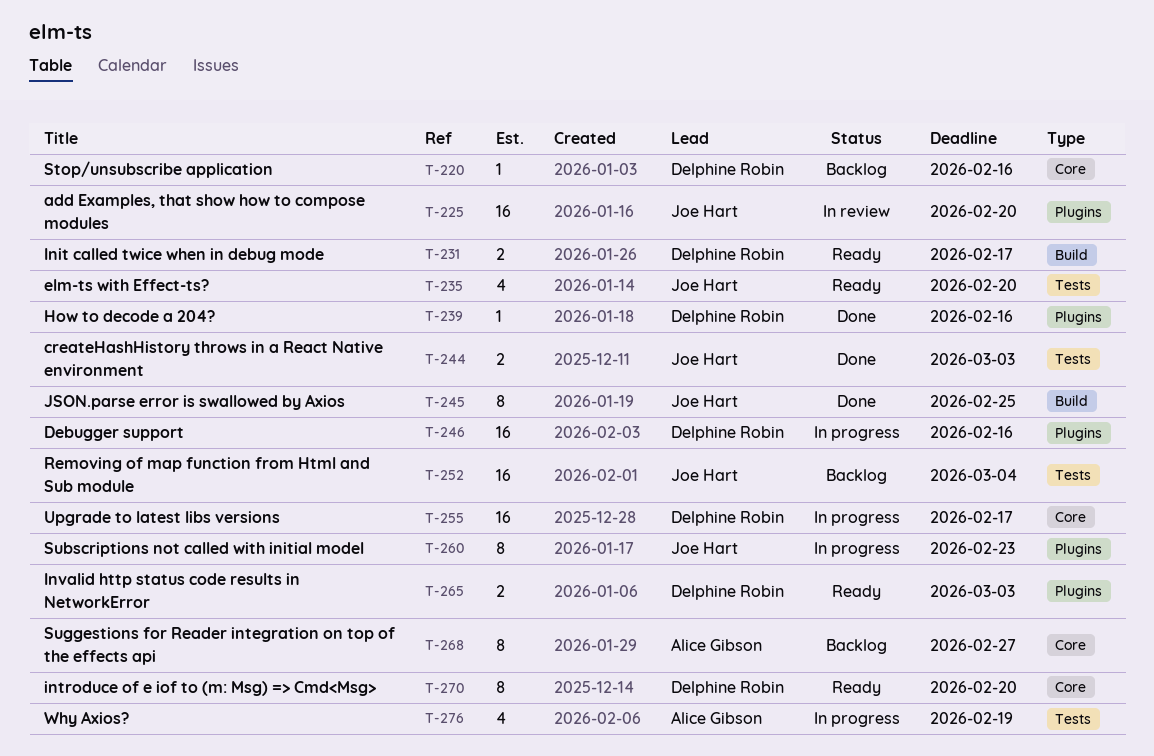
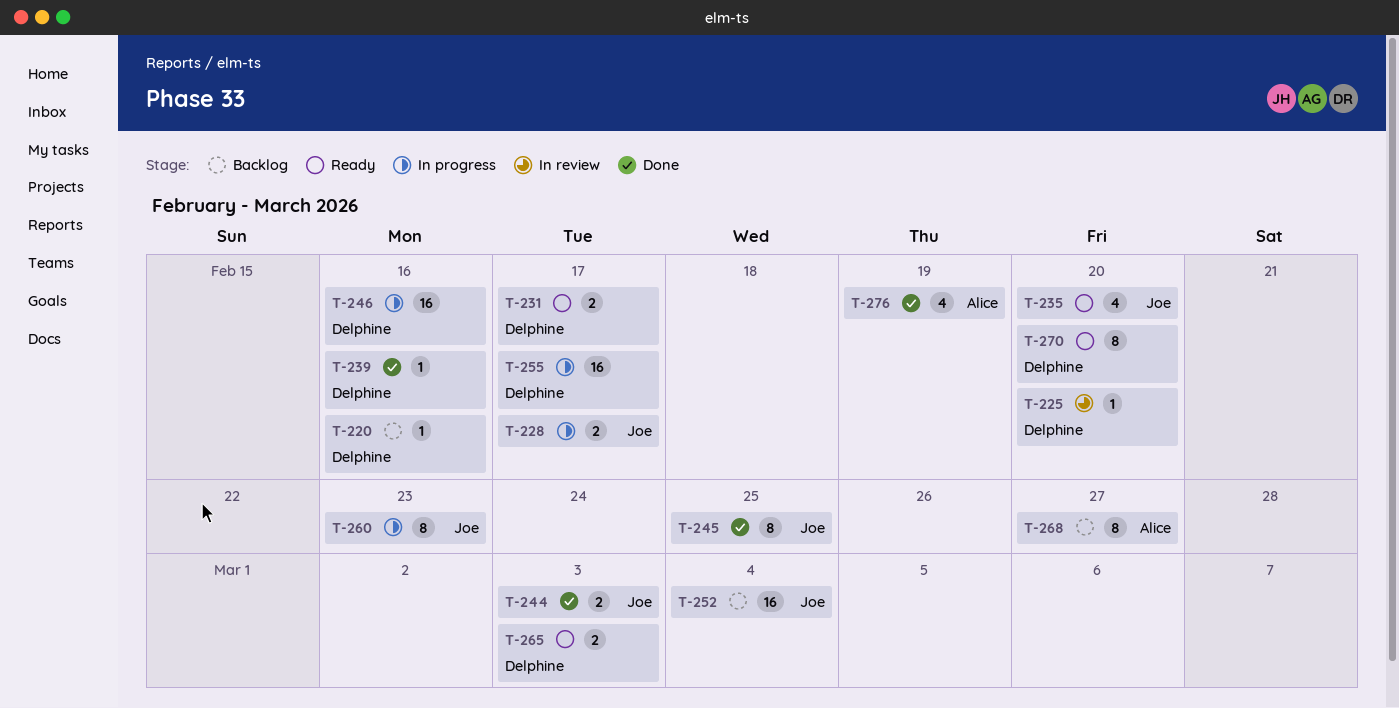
T-225, owner: Joe Hart -> Delphine Robin
T-225, estimate: 16 -> 1
T-228: none -> present
T-276, status: In progress -> Done

